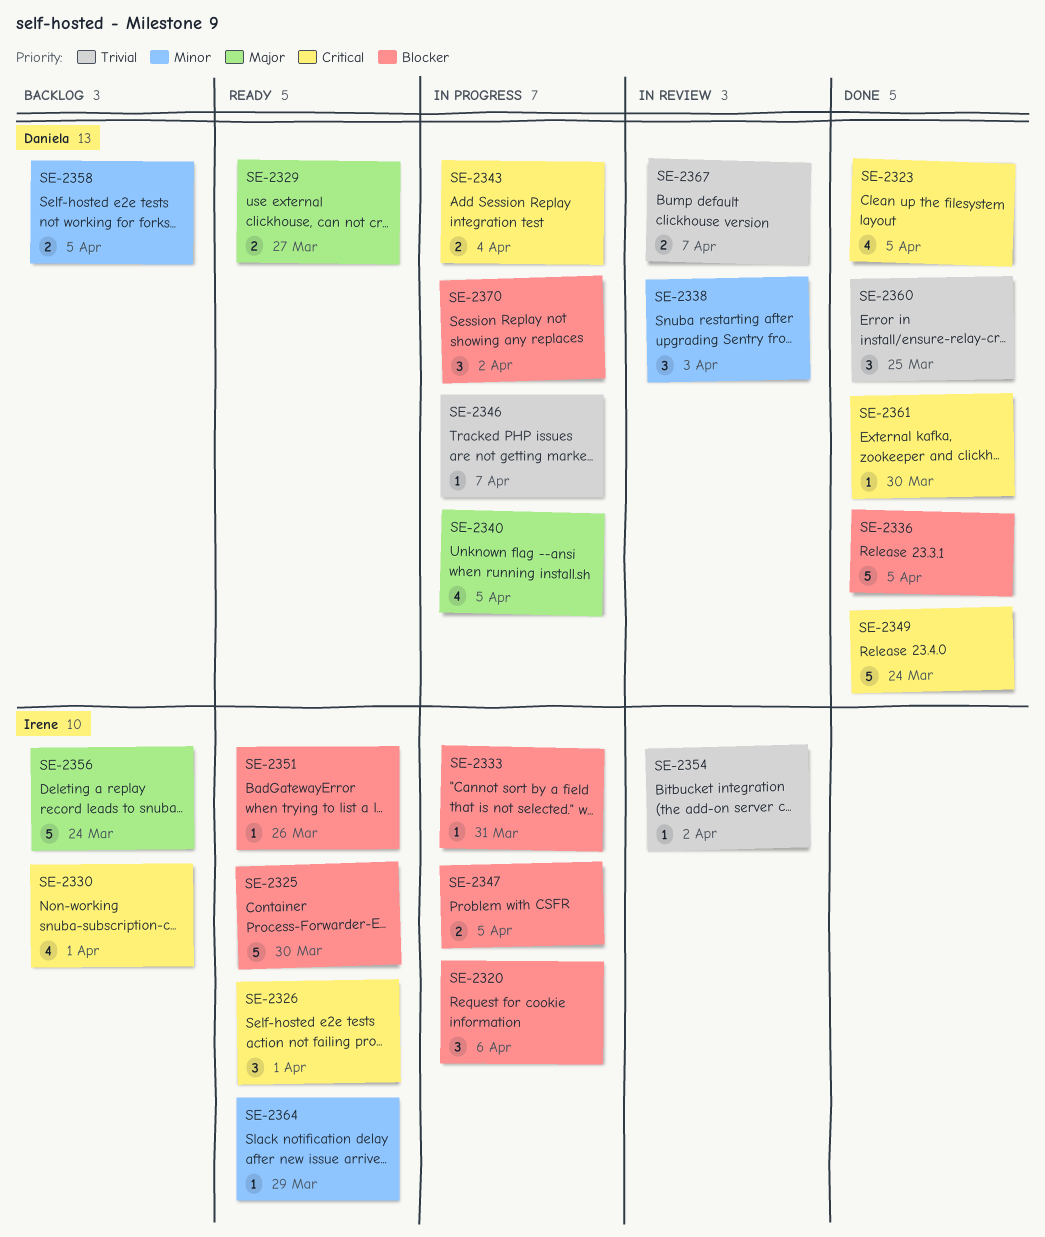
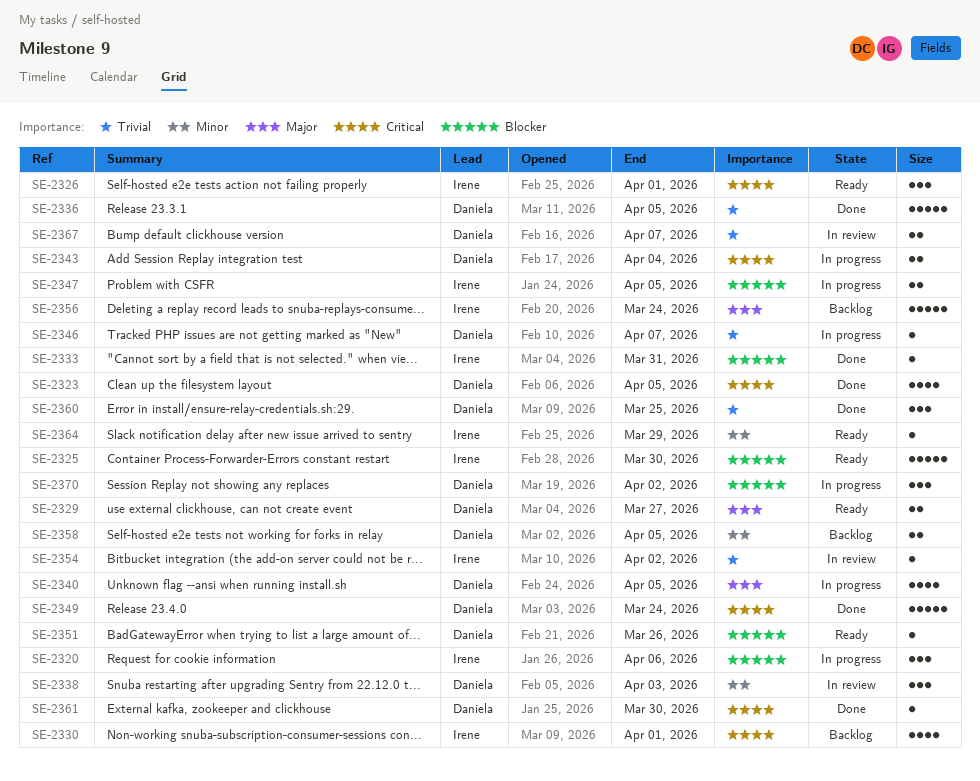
SE-2333, status: In progress -> Done
SE-2336, priority: Blocker -> Trivial
SE-2351, owner: Irene -> Daniela

